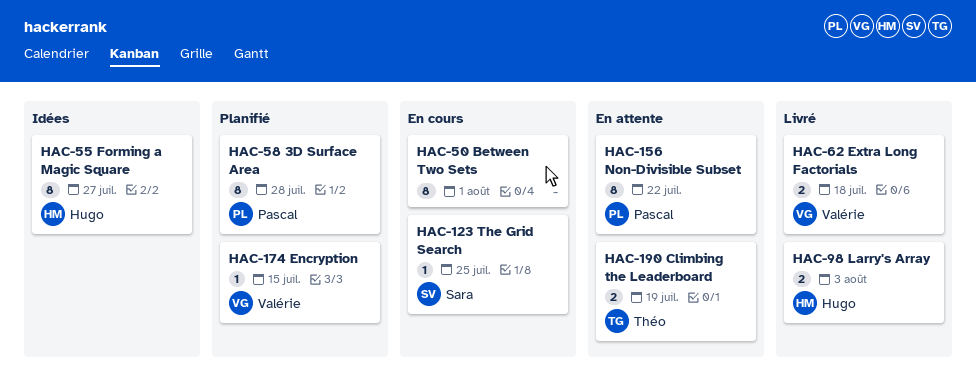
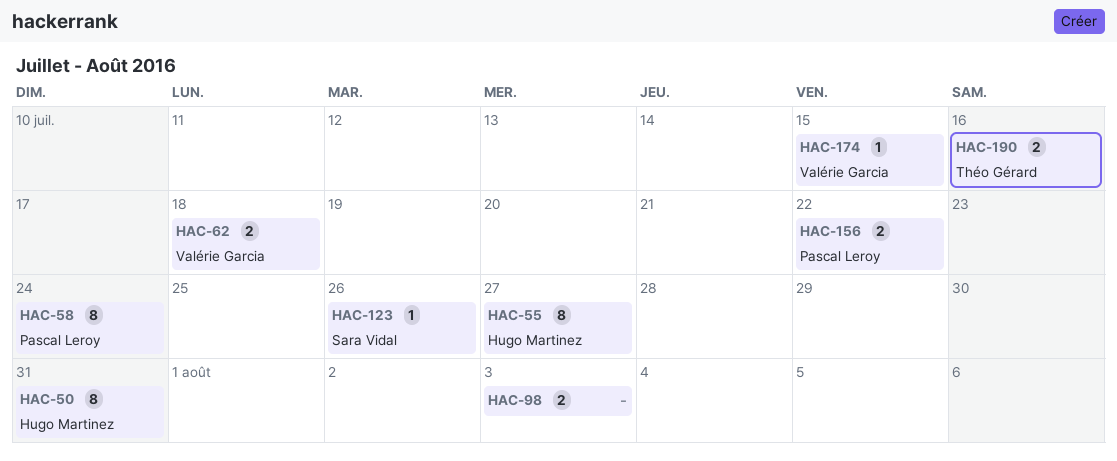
HAC-50, owner: none -> Hugo Martinez
HAC-50, due: Aug 1 -> Jul 31
HAC-58, due: Jul 28 -> Jul 24
HAC-98, owner: Hugo Martinez -> none
HAC-123, due: Jul 25 -> Jul 26
HAC-156, estimate: 8 -> 2
HAC-190, due: Jul 19 -> Jul 16

